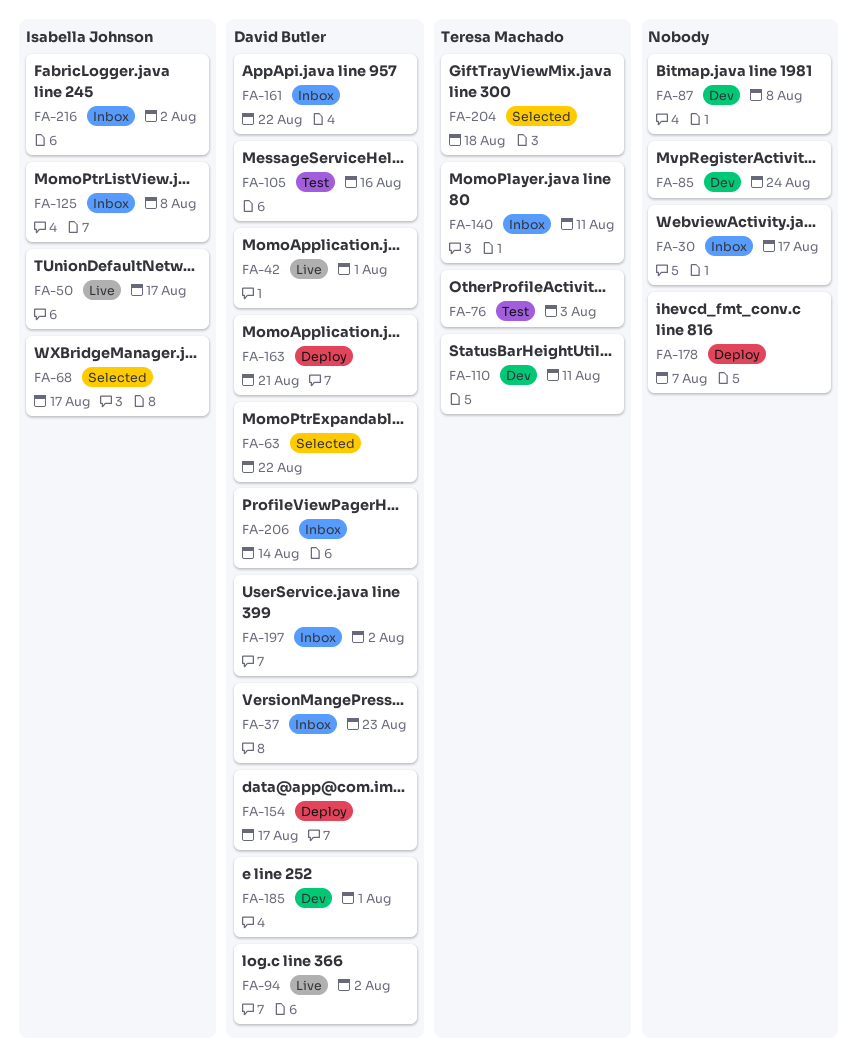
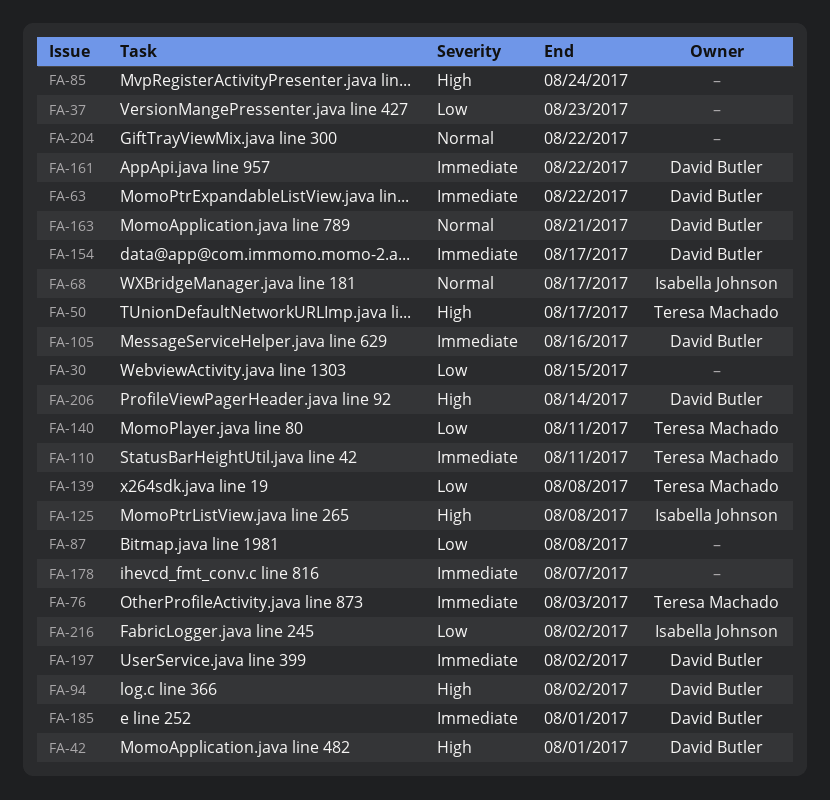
FA-30, due: Aug 17 -> Aug 15
FA-37, owner: David Butler -> none
FA-50, owner: Isabella Johnson -> Teresa Machado
FA-139: none -> present
FA-204, owner: Teresa Machado -> none
FA-204, due: Aug 18 -> Aug 22

